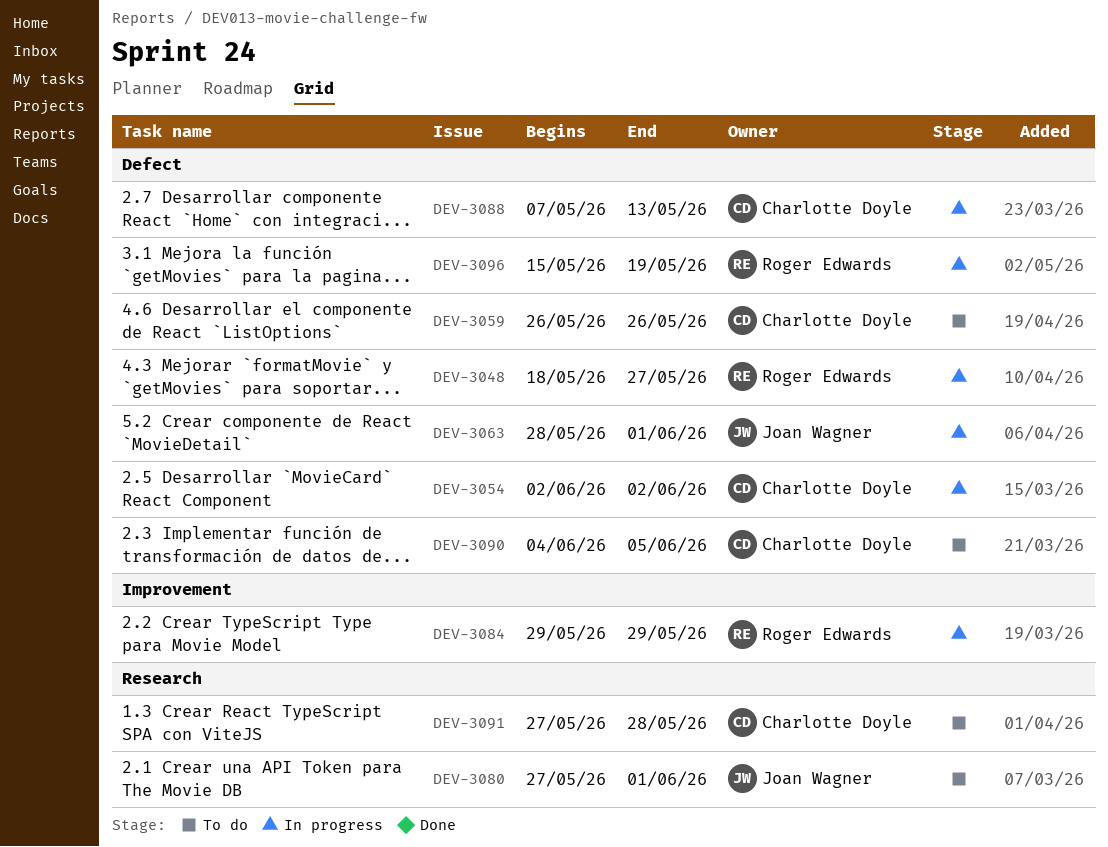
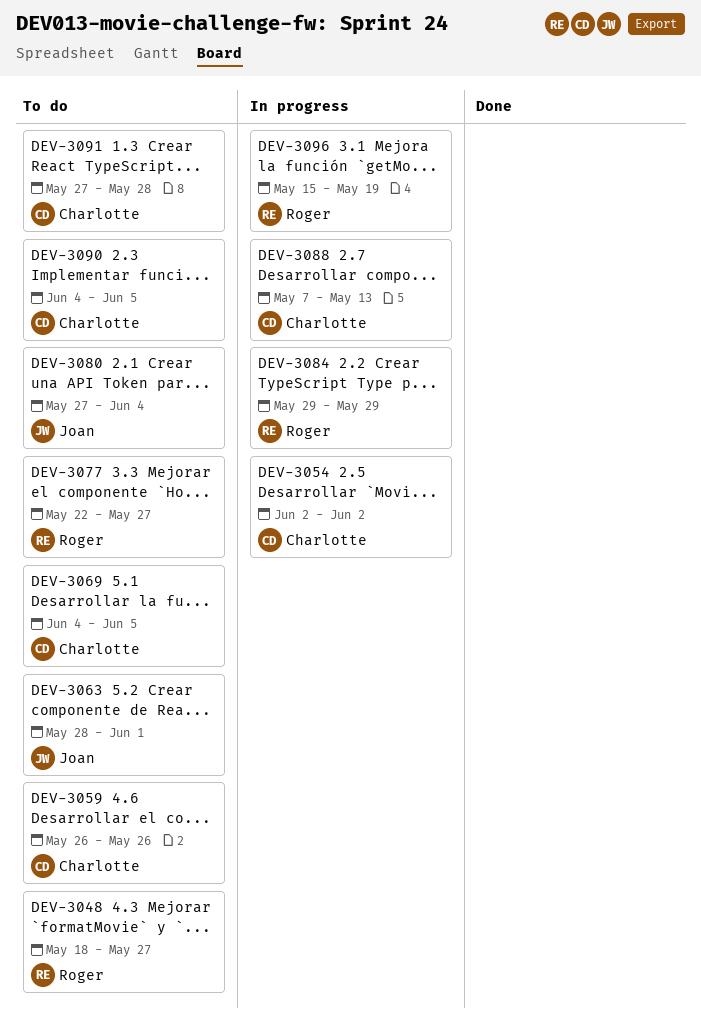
DEV-3048, status: In progress -> To do
DEV-3063, status: In progress -> To do
DEV-3069: none -> present
DEV-3077: none -> present
DEV-3080, due: Jun 1 -> Jun 4

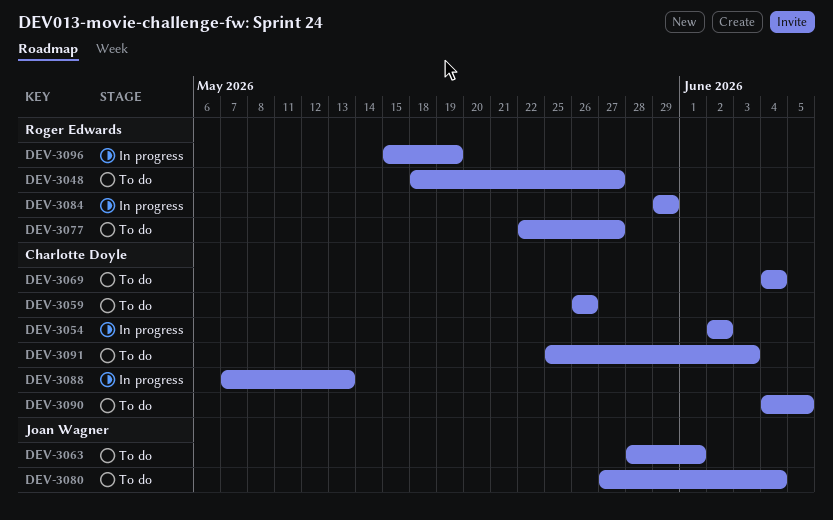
DEV-3069, due: Jun 5 -> Jun 4
DEV-3091, start: May 27 -> May 25
DEV-3091, due: May 28 -> Jun 3

